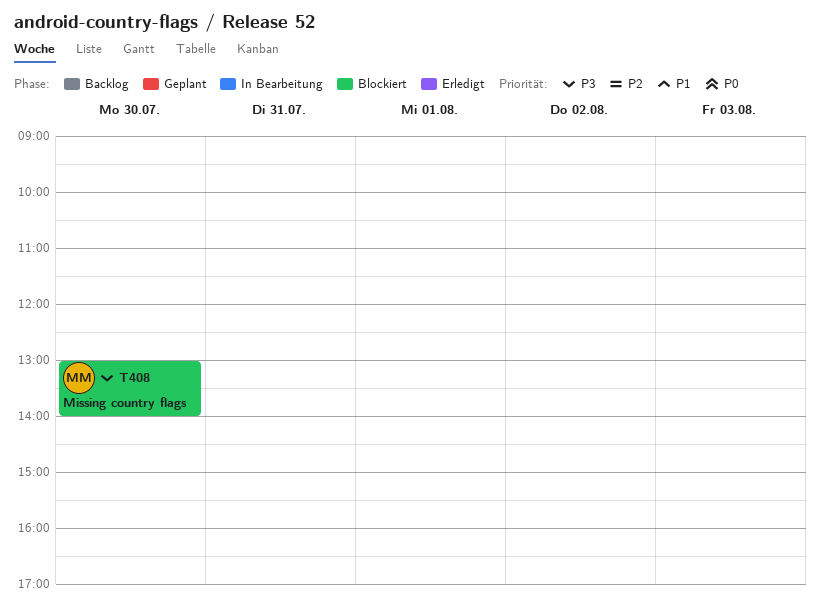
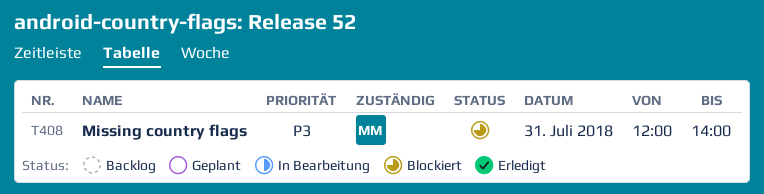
T408, day: Jul 30 -> Jul 31
T408, begins: 13:00 -> 12:00

